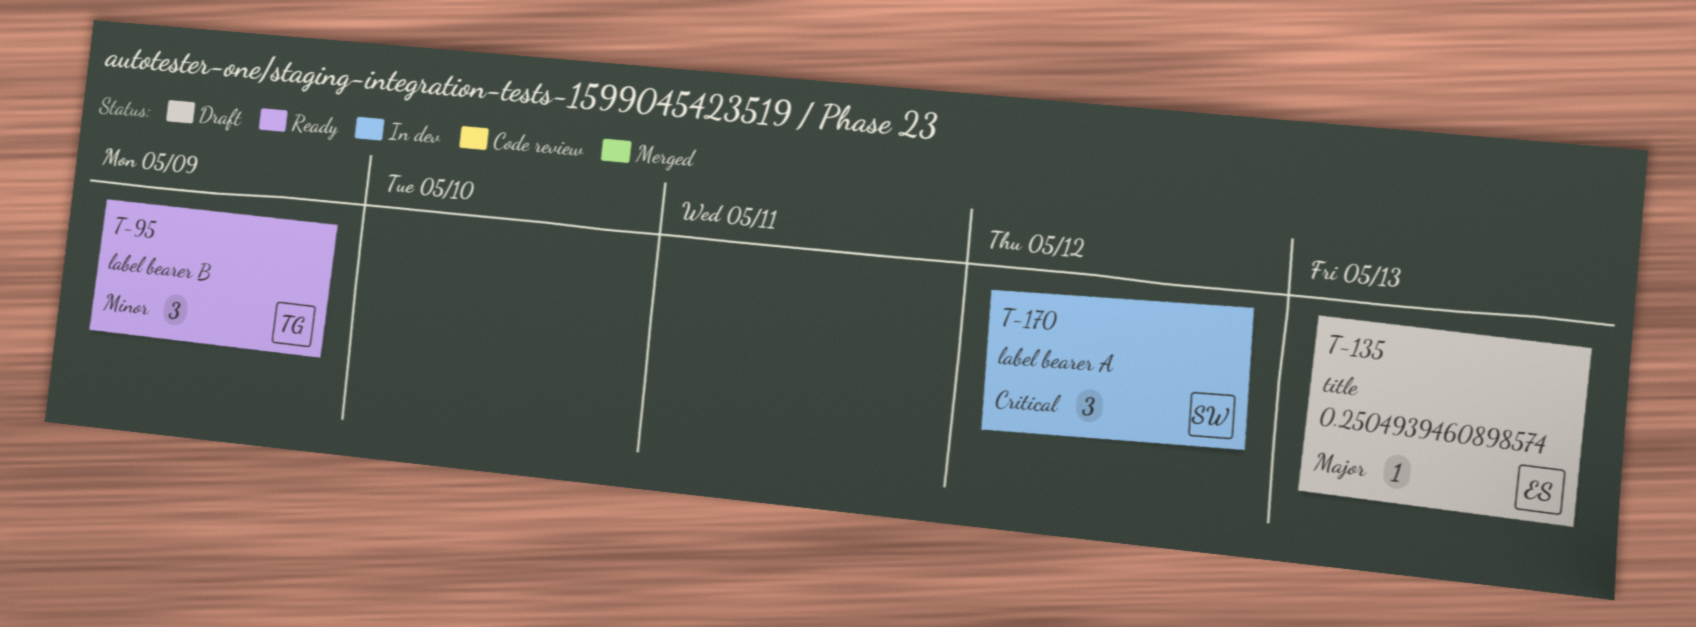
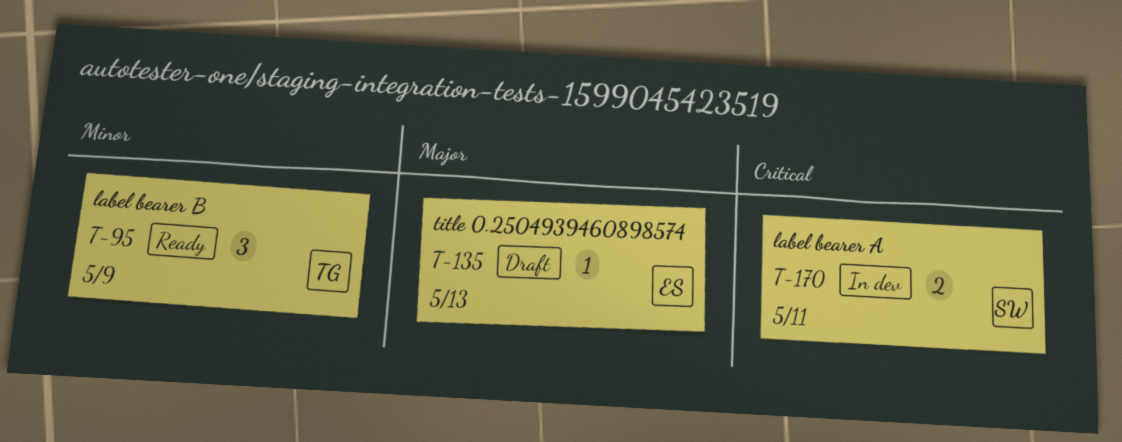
T-170, estimate: 3 -> 2
T-170, due: May 12 -> May 11

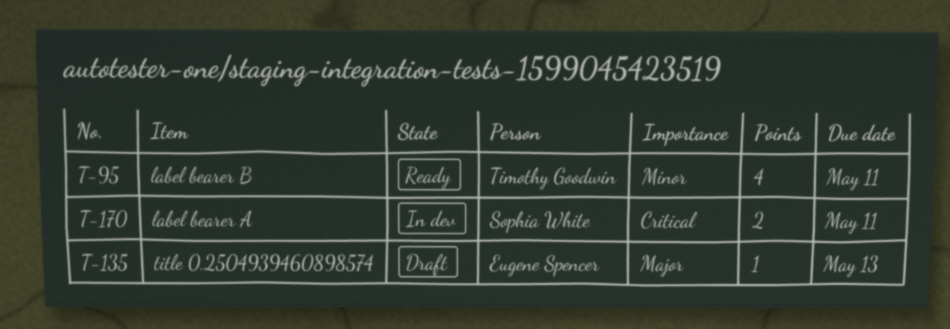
T-95, estimate: 3 -> 4
T-95, due: May 9 -> May 11

